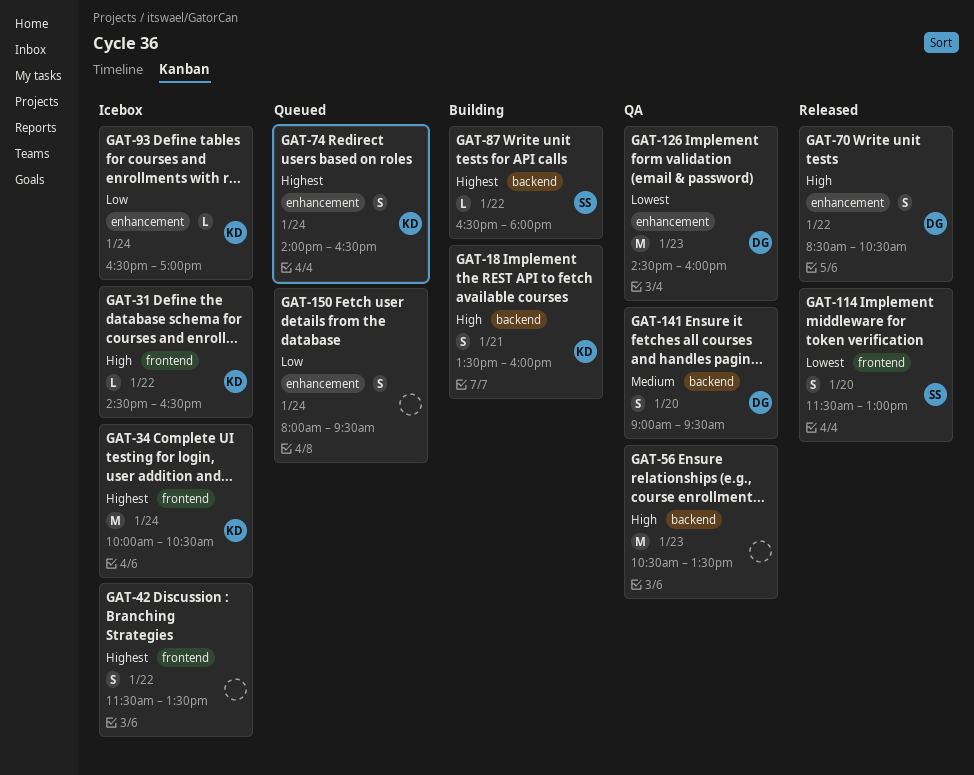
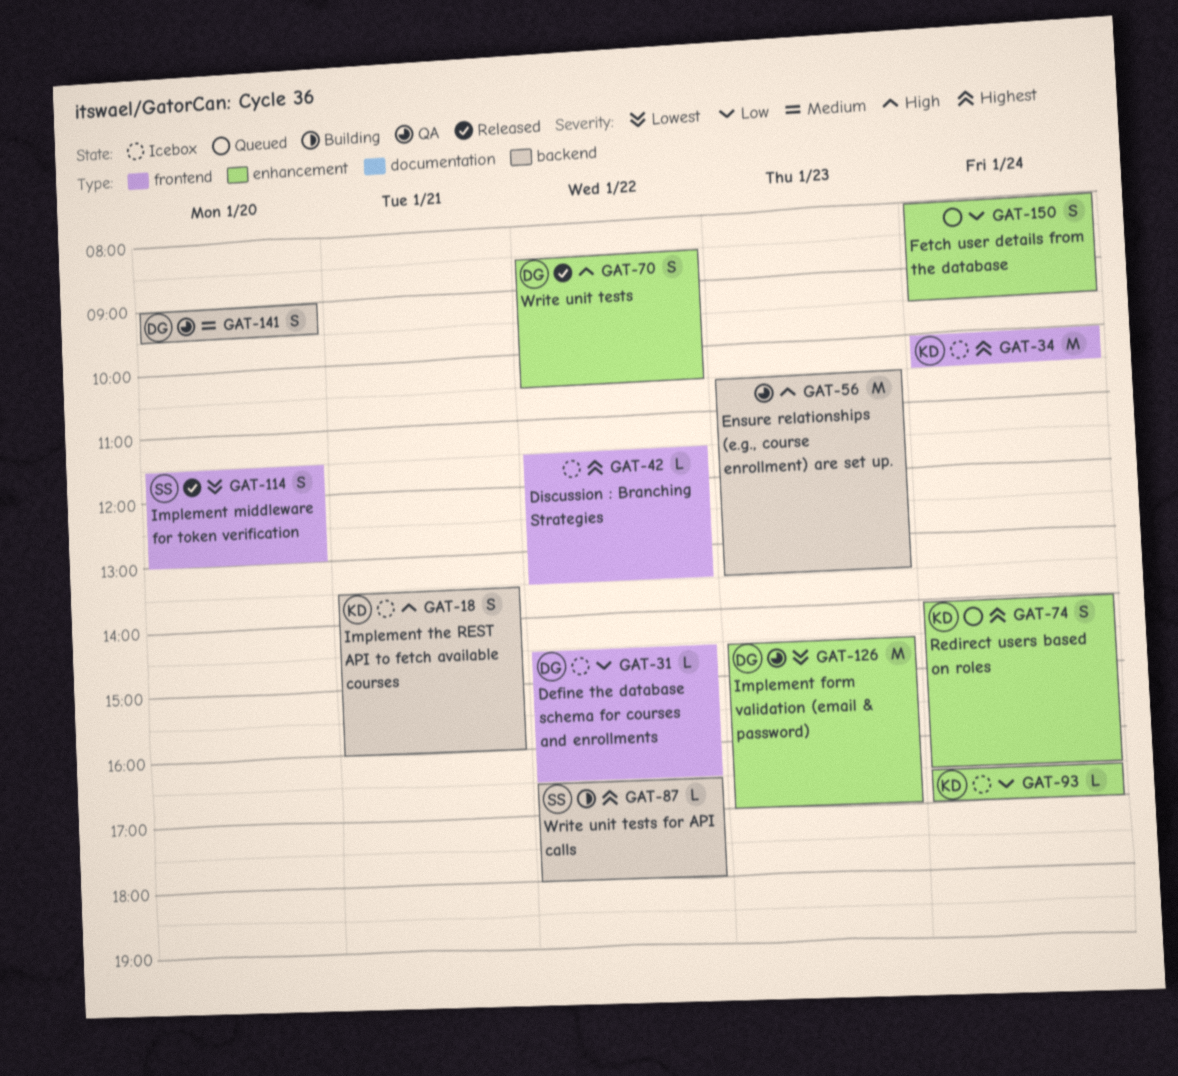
GAT-18, status: Building -> Icebox
GAT-31, owner: KD -> DG
GAT-31, priority: High -> Low
GAT-42, estimate: S -> L
GAT-126, ends: 16:00 -> 17:00

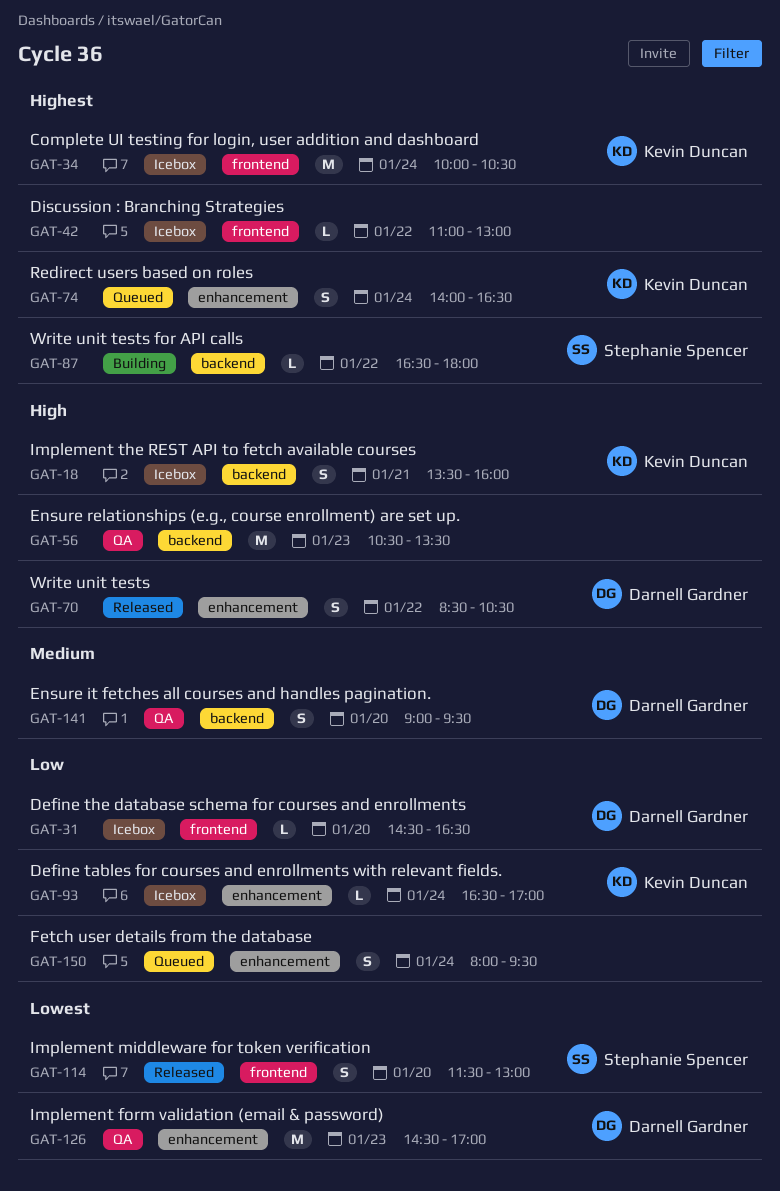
GAT-31, day: Jan 22 -> Jan 20
GAT-42, begins: 11:30 -> 11:00
GAT-42, ends: 13:30 -> 13:00

